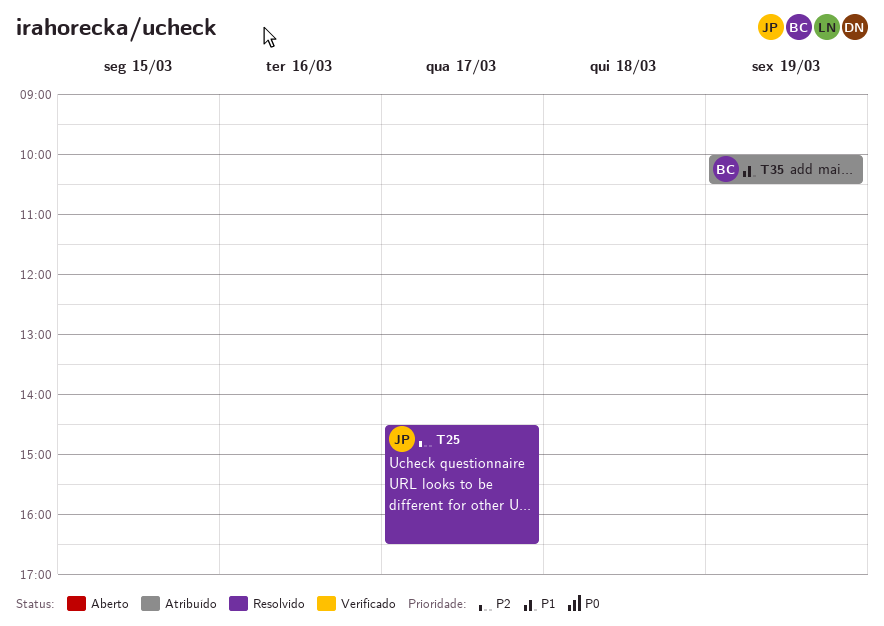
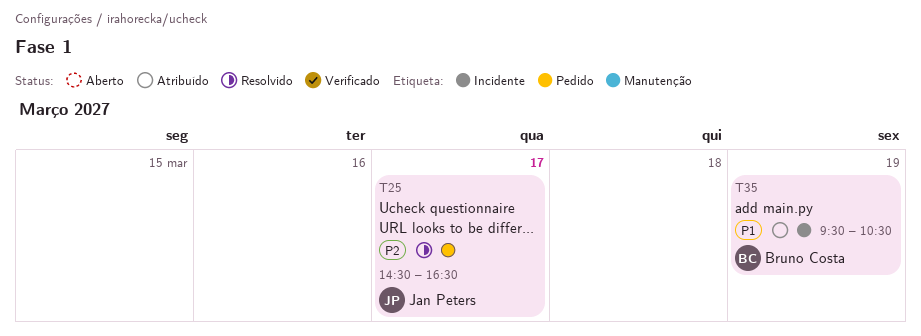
T35, begins: 10:00 -> 09:30

